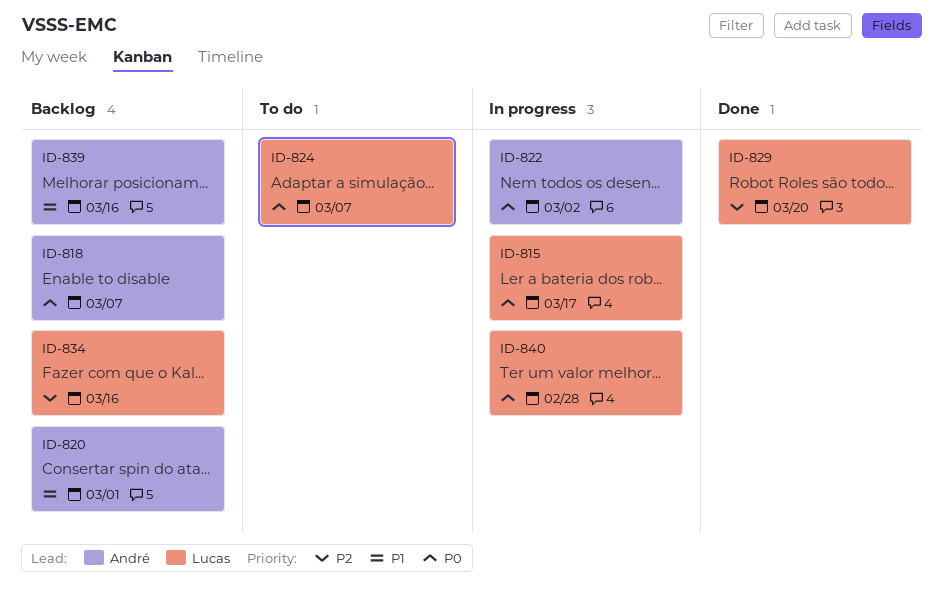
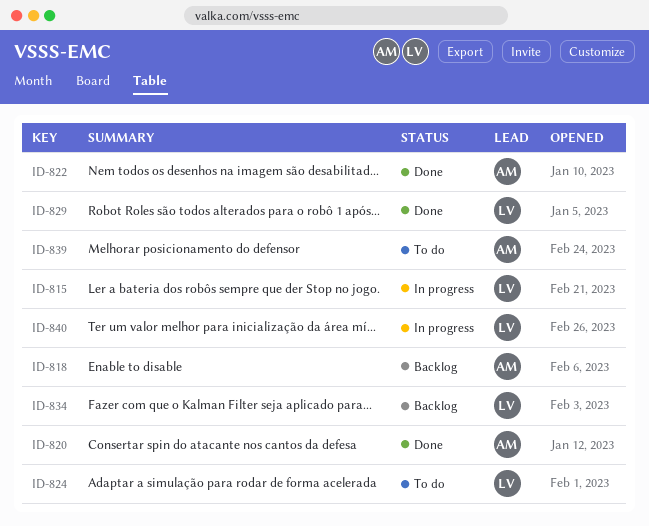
ID-820, status: Backlog -> Done
ID-822, status: In progress -> Done
ID-839, status: Backlog -> To do

